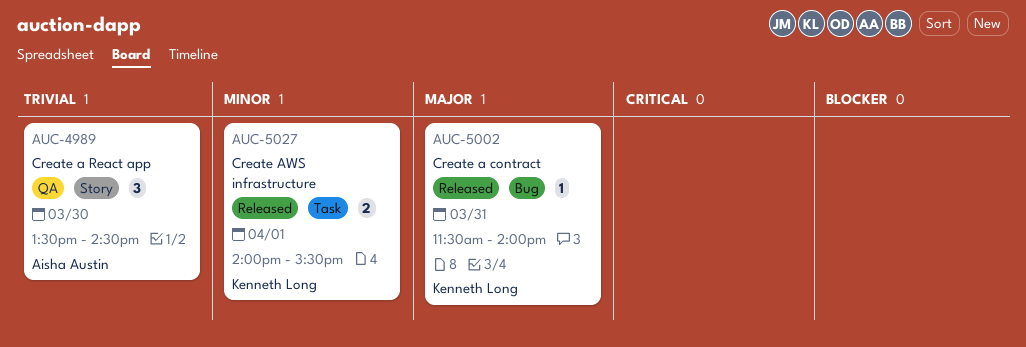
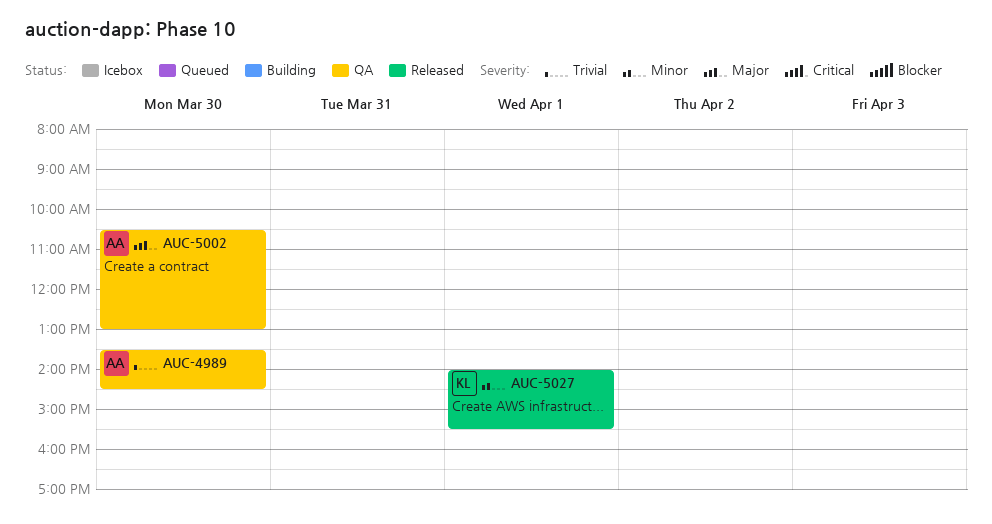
AUC-5002, status: Released -> QA
AUC-5002, owner: Kenneth Long -> Aisha Austin
AUC-5002, day: Mar 31 -> Mar 30
AUC-5002, begins: 11:30 -> 10:30
AUC-5002, ends: 14:00 -> 13:00

